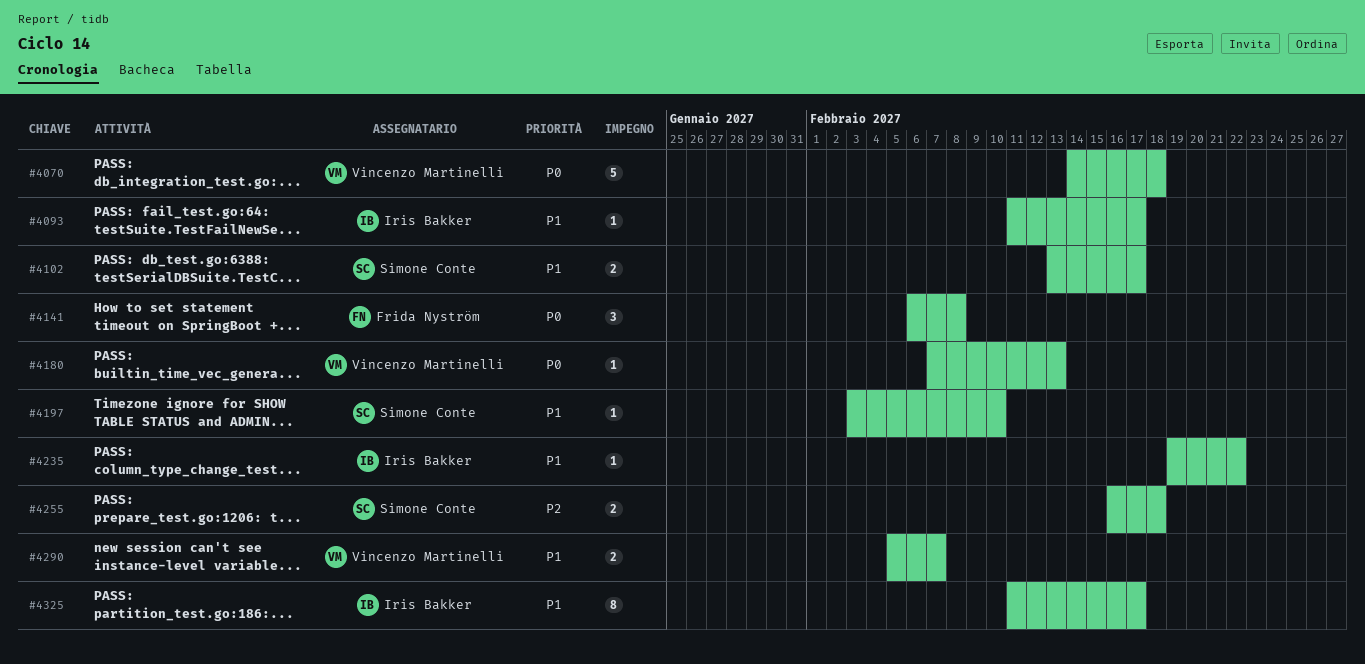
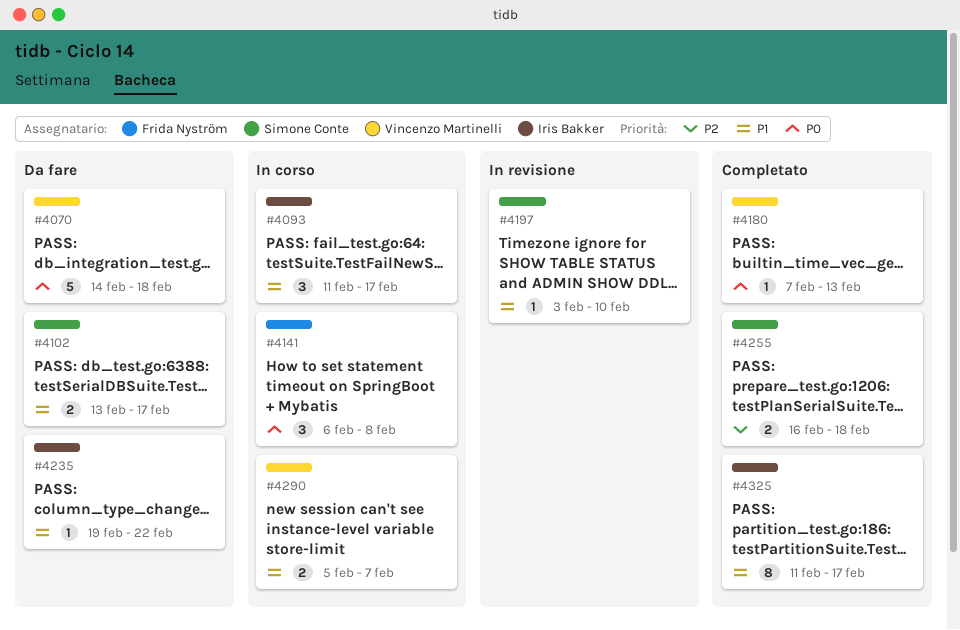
#4093, estimate: 1 -> 3

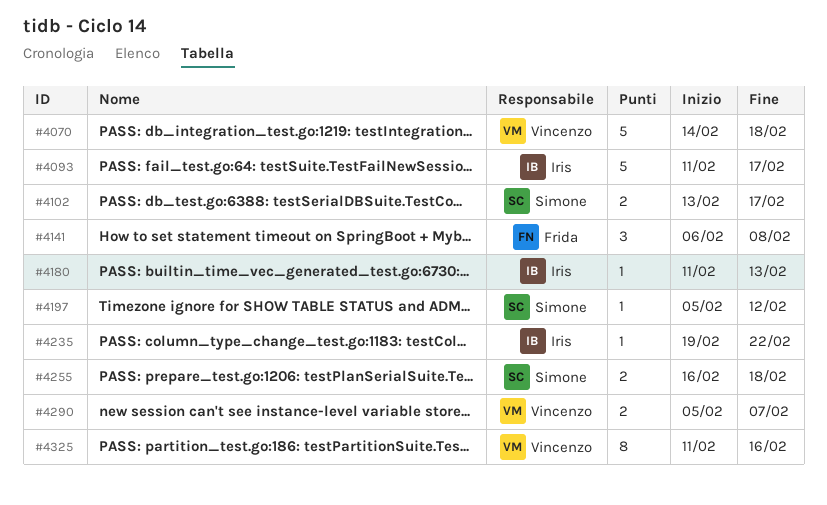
#4093, estimate: 3 -> 5
#4180, owner: Vincenzo Martinelli -> Iris Bakker
#4180, start: Feb 7 -> Feb 11
#4197, start: Feb 3 -> Feb 5
#4197, due: Feb 10 -> Feb 12
#4325, owner: Iris Bakker -> Vincenzo Martinelli
#4325, due: Feb 17 -> Feb 16

